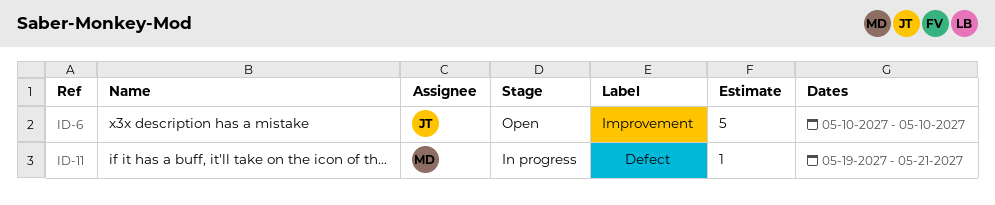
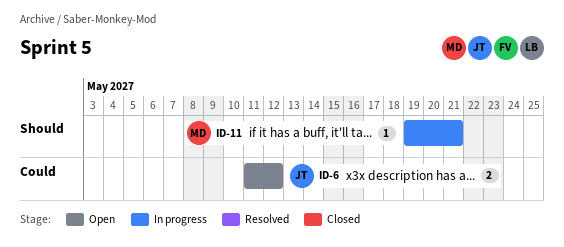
ID-6, estimate: 5 -> 2
ID-6, start: May 10 -> May 11
ID-6, due: May 10 -> May 12

